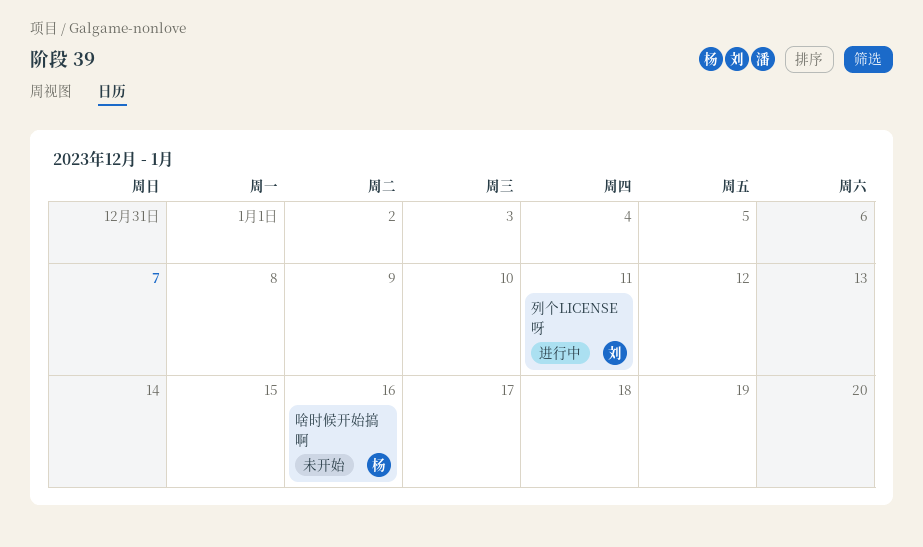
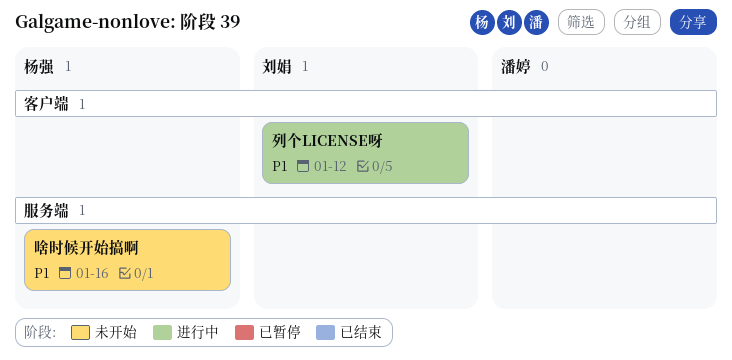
列个LICENSE呀, due: Jan 11 -> Jan 12

